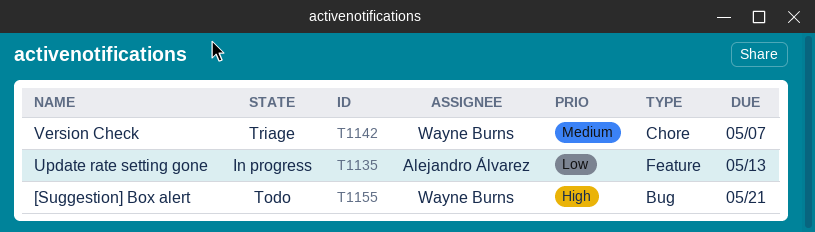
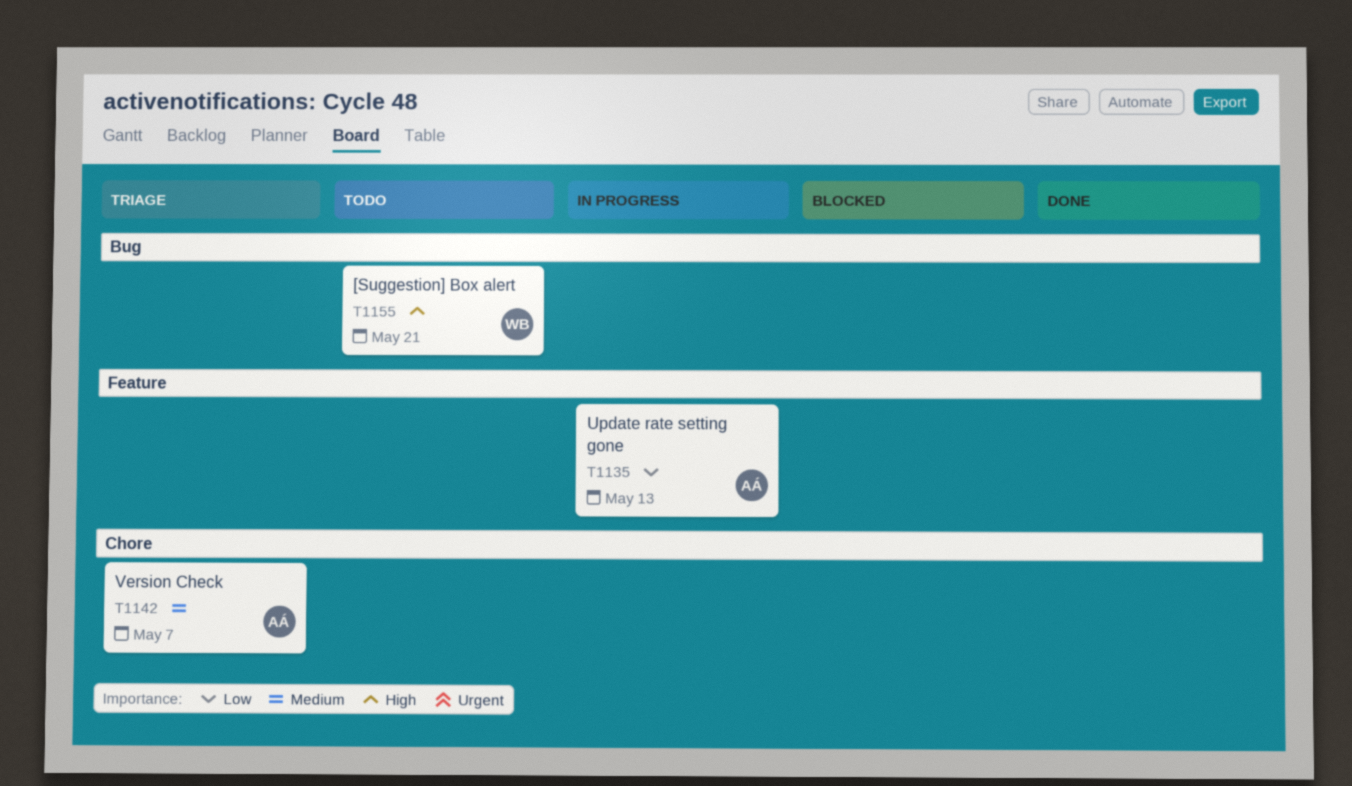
T1142, owner: Wayne Burns -> Alejandro Álvarez

